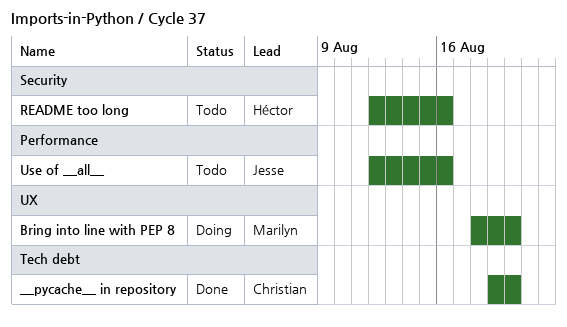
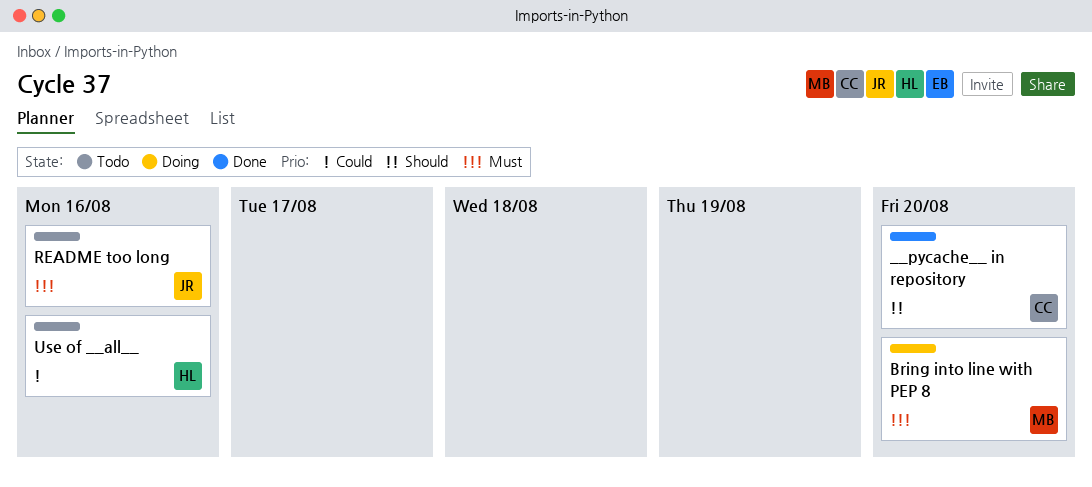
README too long, owner: Héctor -> Jesse
Use of __all__, owner: Jesse -> Héctor

